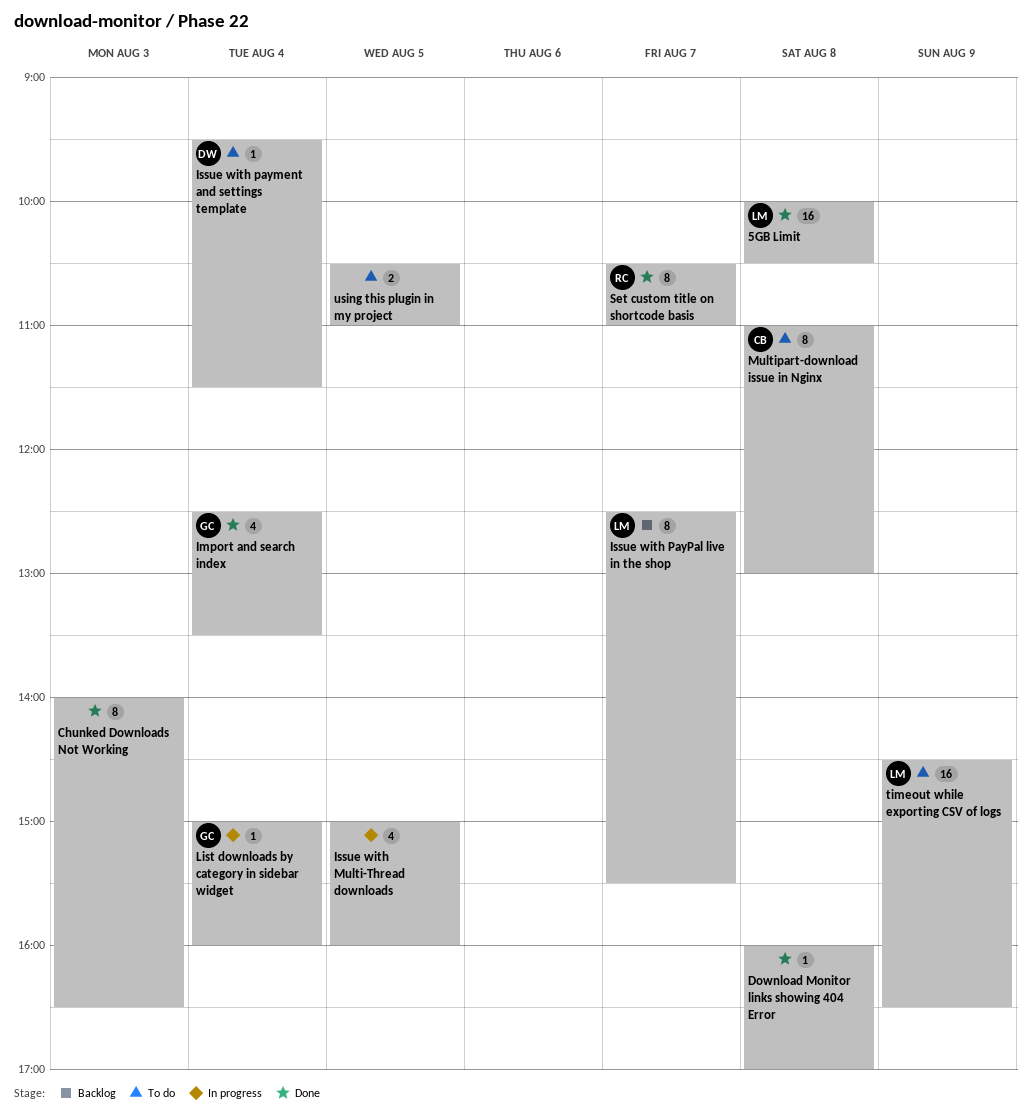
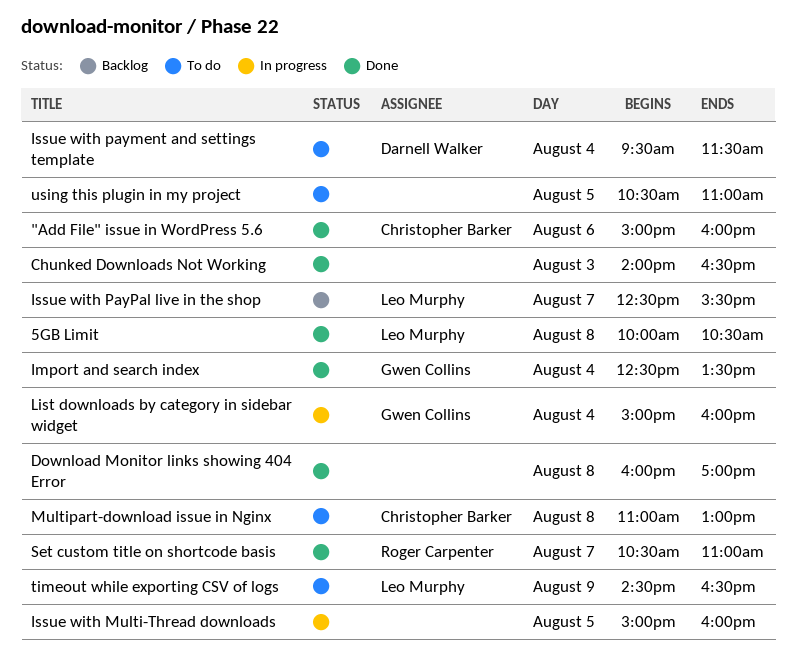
"Add File" issue in WordPress 5.6: none -> present

